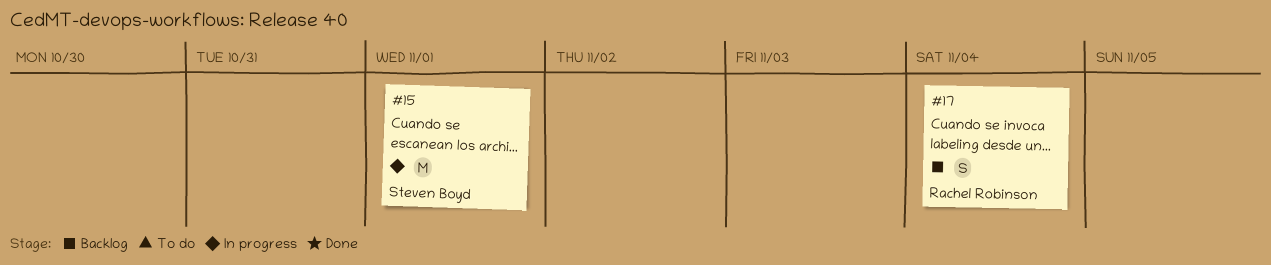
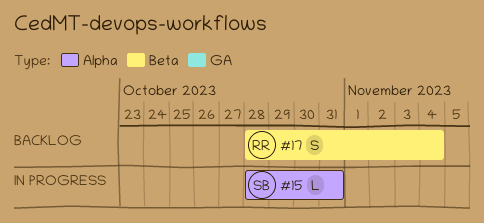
#15, estimate: M -> L
#15, due: Nov 1 -> Oct 31

